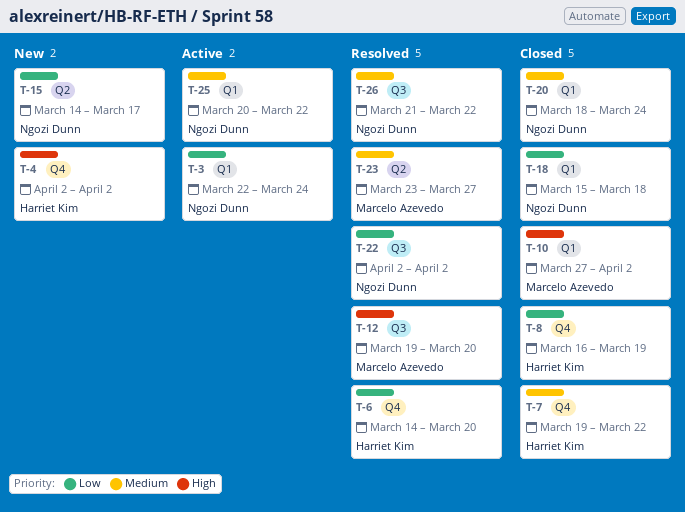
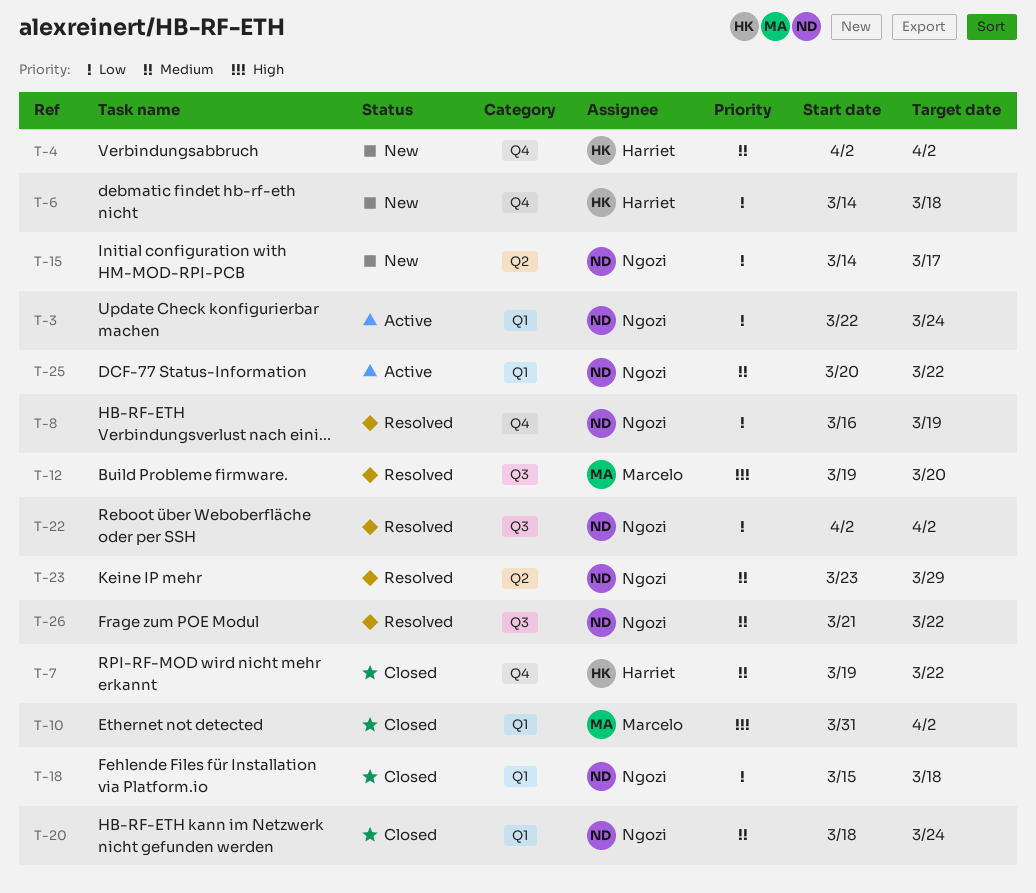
T-4, priority: High -> Medium
T-6, status: Resolved -> New
T-6, due: Mar 20 -> Mar 18
T-8, status: Closed -> Resolved
T-8, owner: Harriet Kim -> Ngozi Dunn
T-10, start: Mar 27 -> Mar 31
T-23, owner: Marcelo Azevedo -> Ngozi Dunn
T-23, due: Mar 27 -> Mar 29

